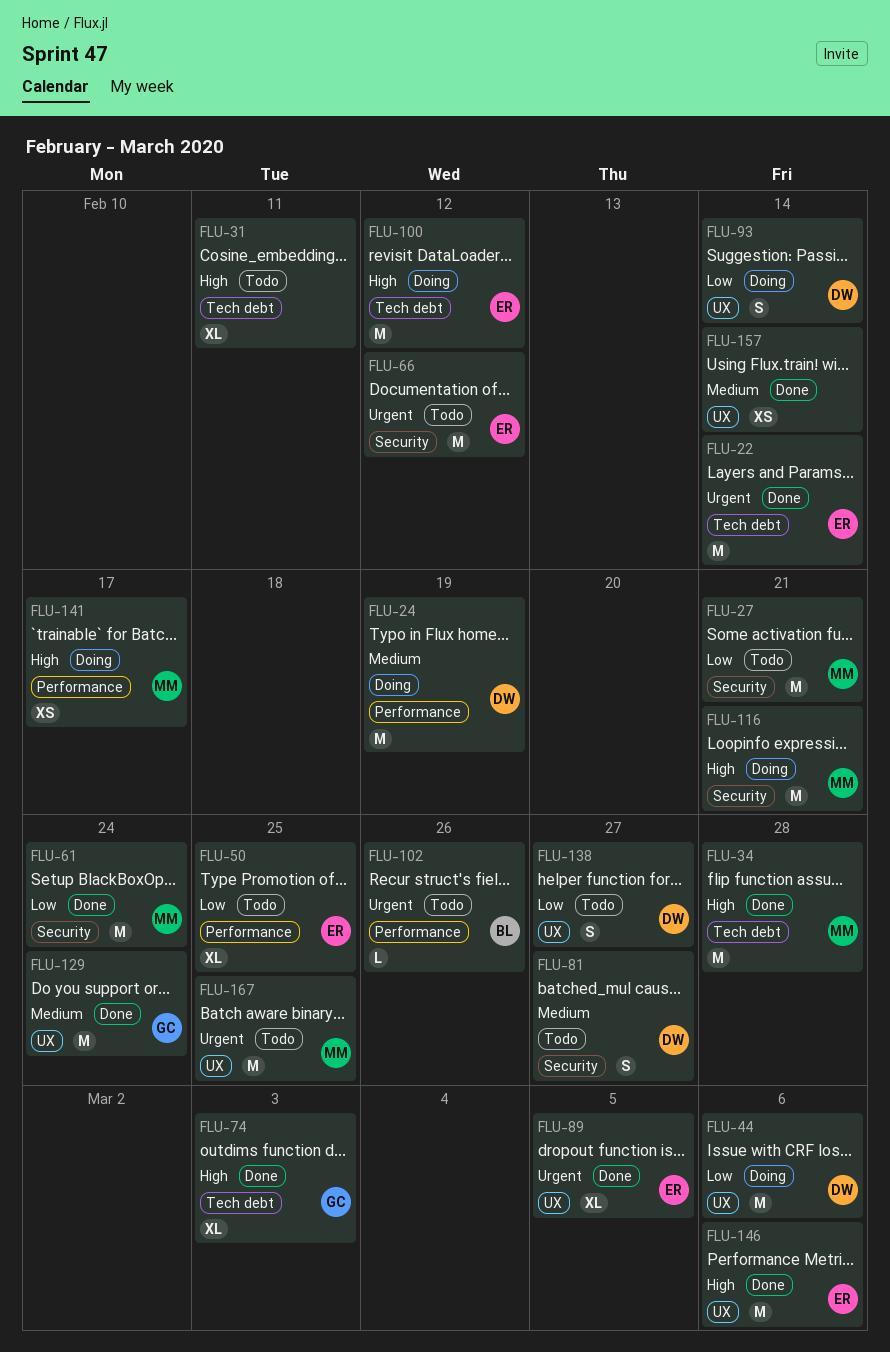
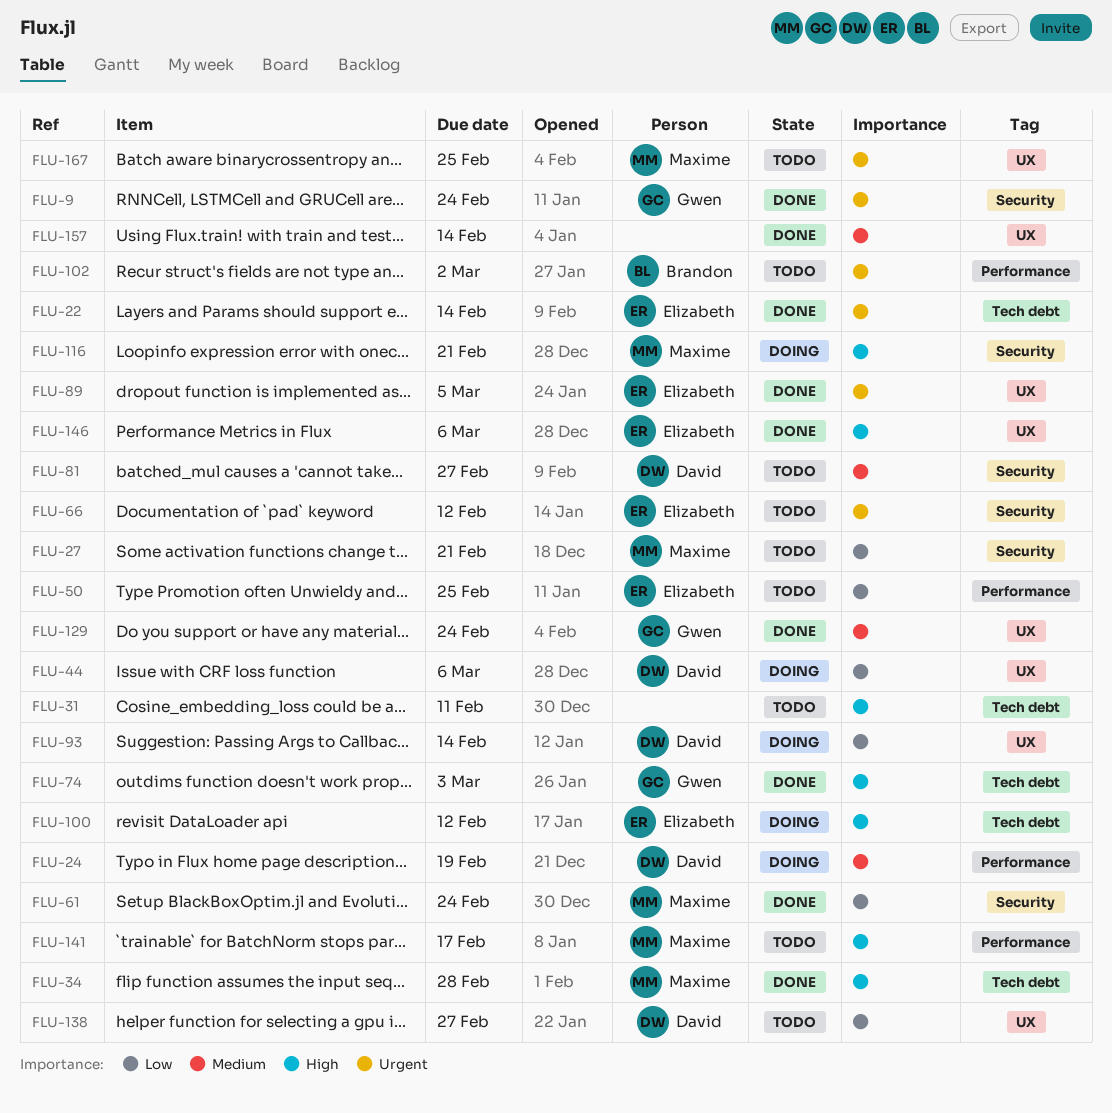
FLU-9: none -> present
FLU-102, due: Feb 26 -> Mar 2
FLU-141, status: Doing -> Todo

